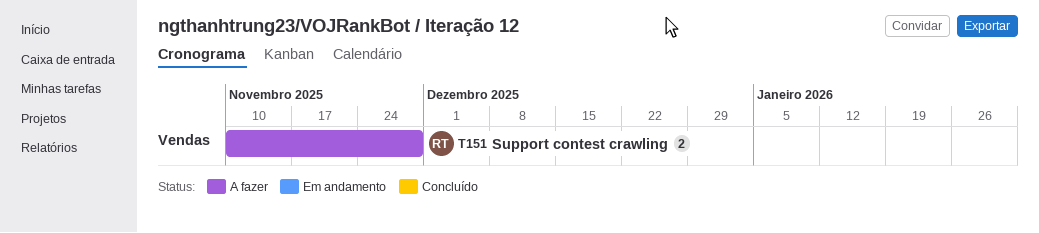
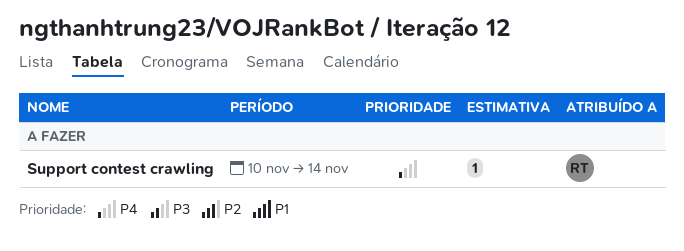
Support contest crawling, estimate: 2 -> 1
Support contest crawling, due: Nov 28 -> Nov 14

